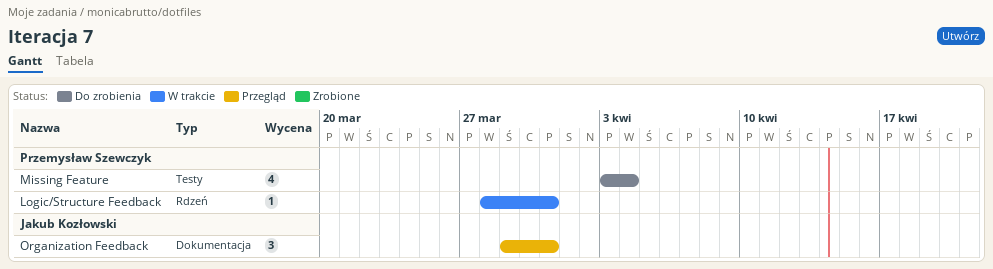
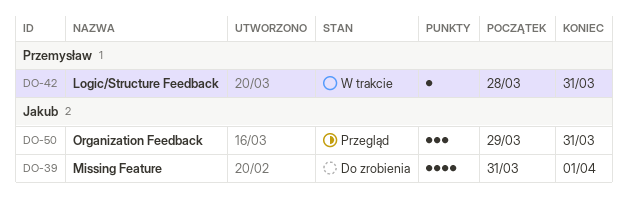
Missing Feature, owner: Przemysław Szewczyk -> Jakub Kozłowski
Missing Feature, start: Apr 3 -> Mar 31
Missing Feature, due: Apr 4 -> Apr 1

